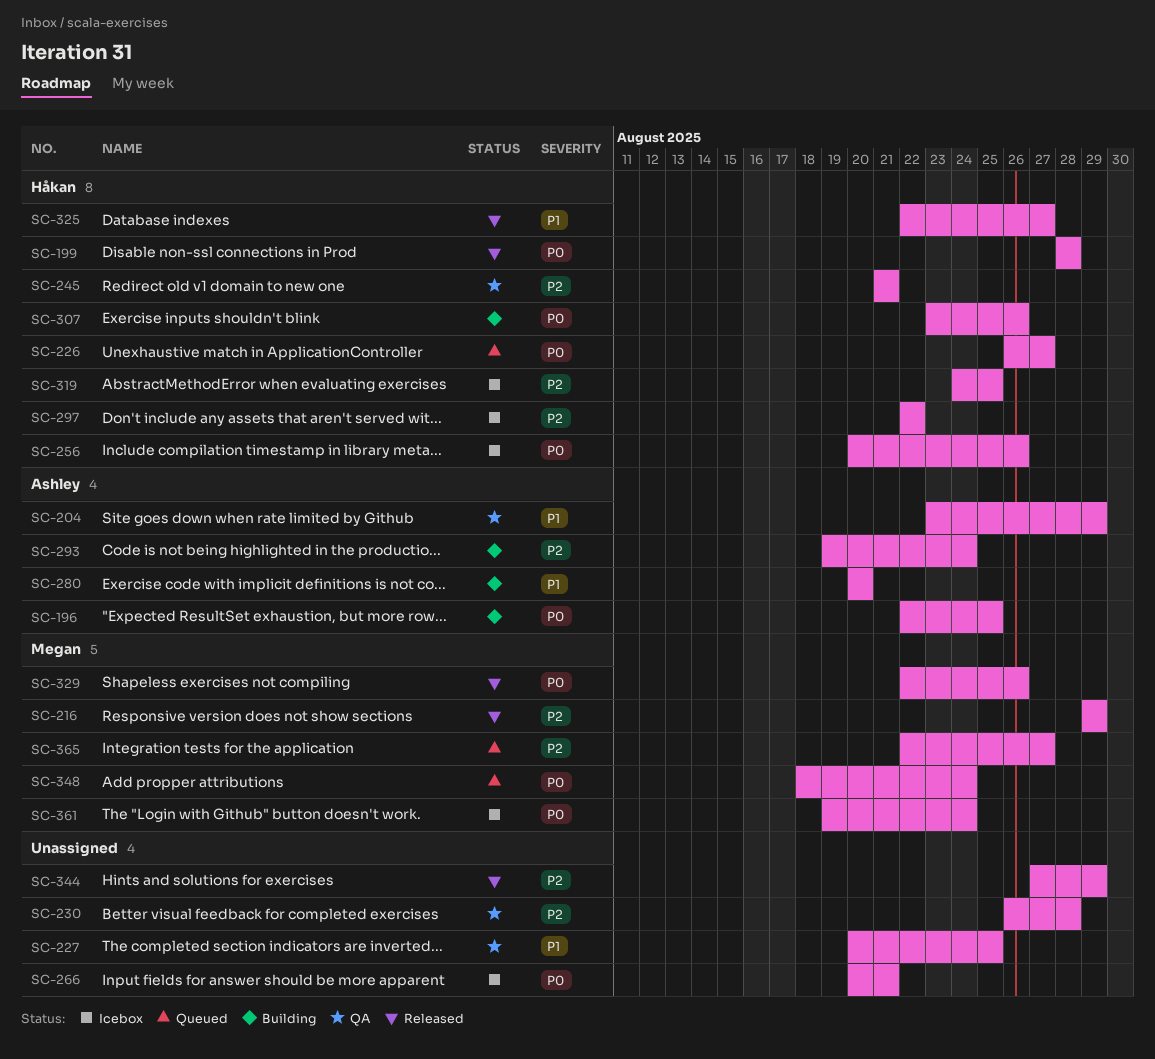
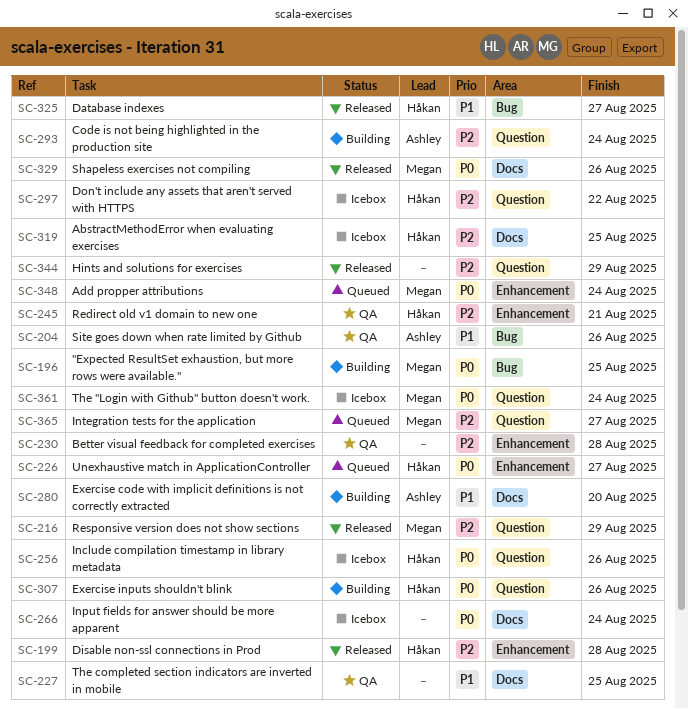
SC-196, owner: Ashley -> Megan
SC-199, priority: P0 -> P2
SC-204, due: Aug 29 -> Aug 26
SC-266, due: Aug 21 -> Aug 24

